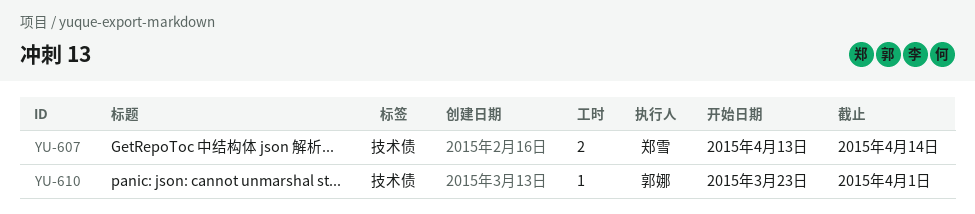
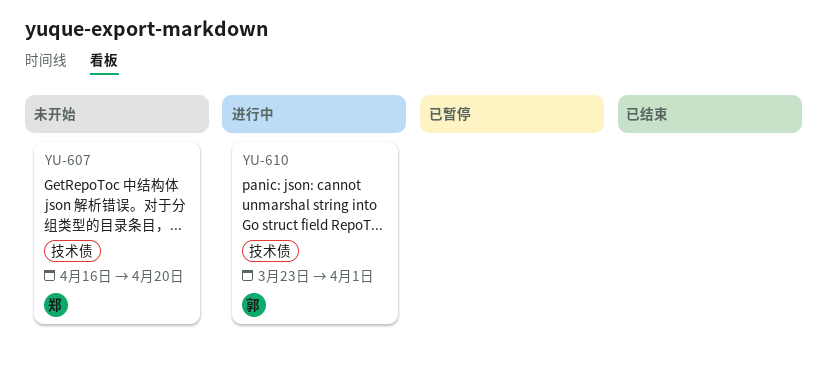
YU-607, start: Apr 13 -> Apr 16
YU-607, due: Apr 14 -> Apr 20

